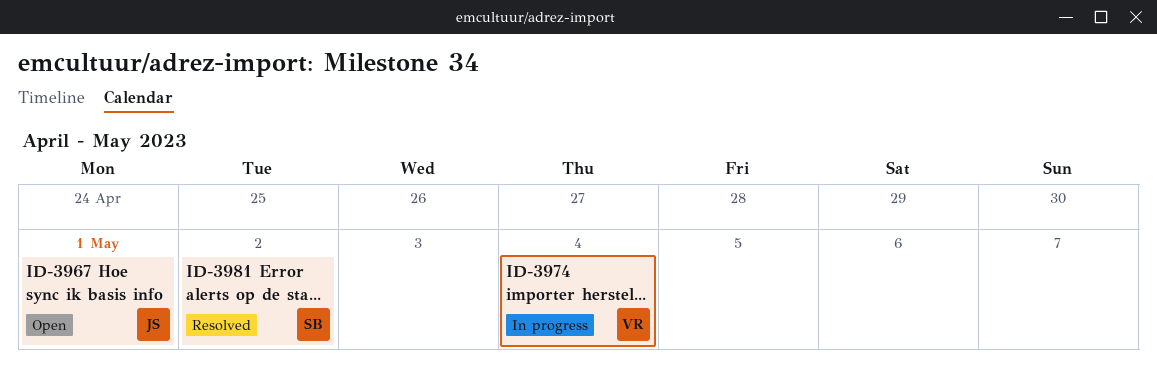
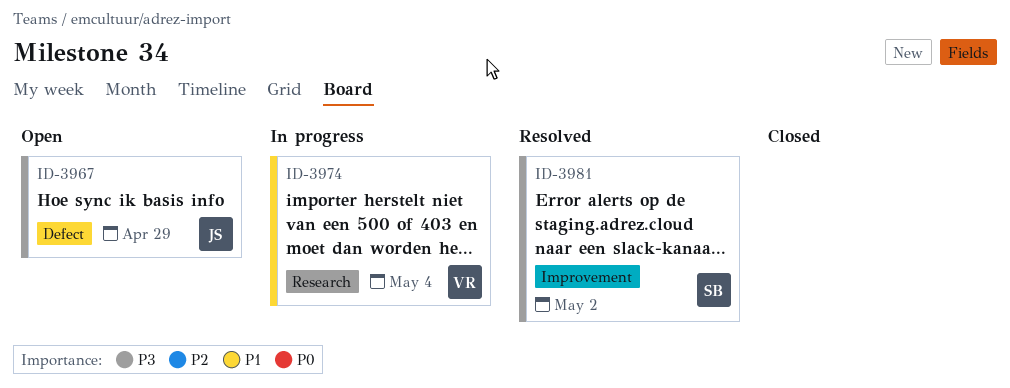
ID-3967, due: May 1 -> Apr 29

